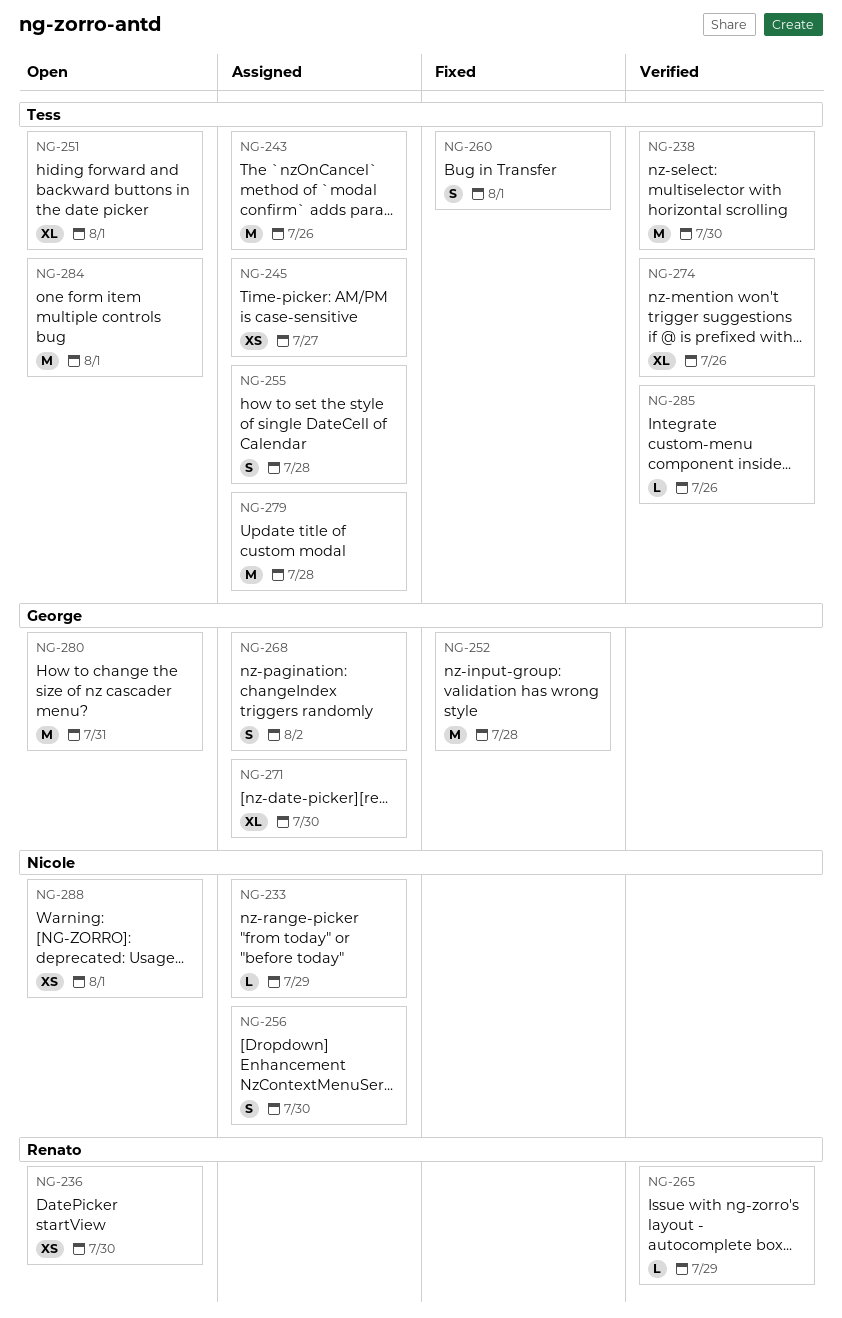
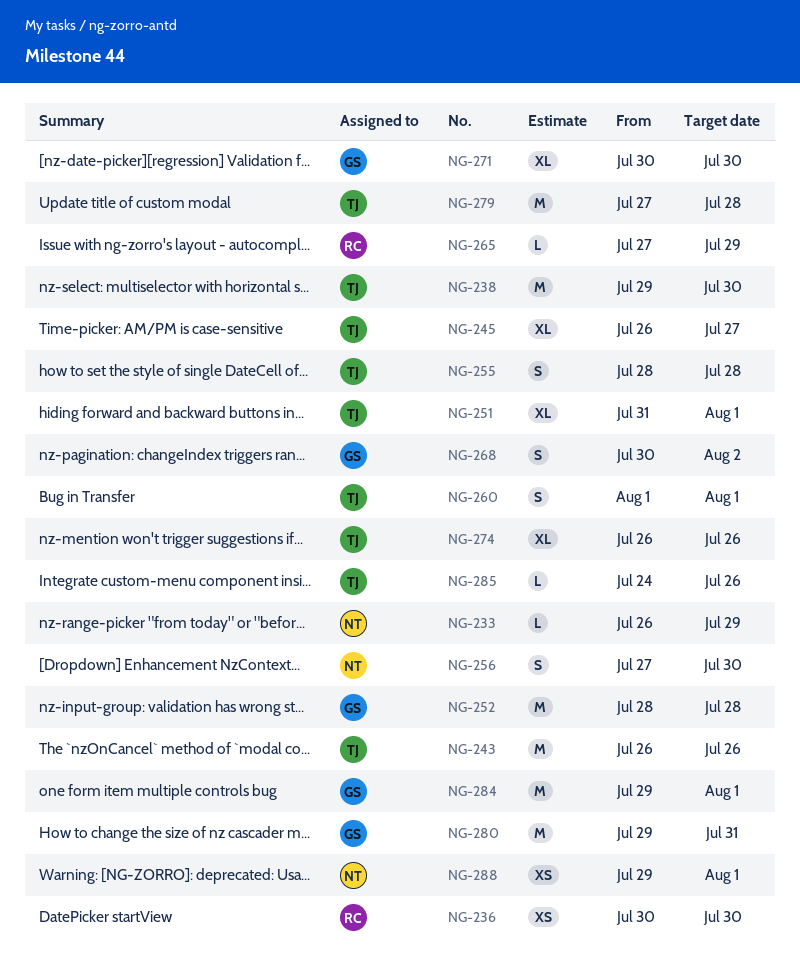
NG-245, estimate: XS -> XL
NG-284, owner: Tess -> George

